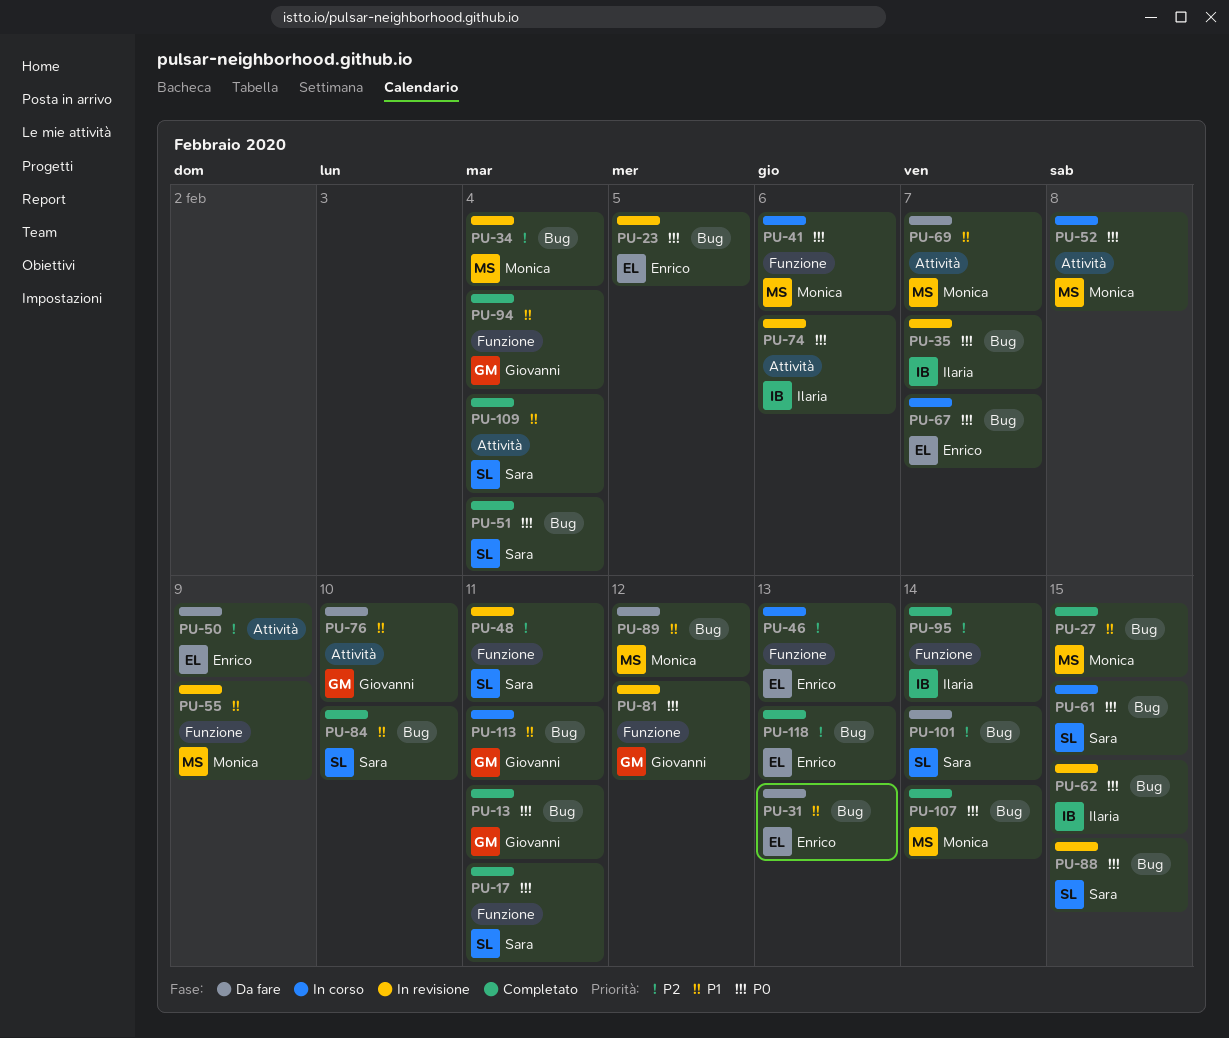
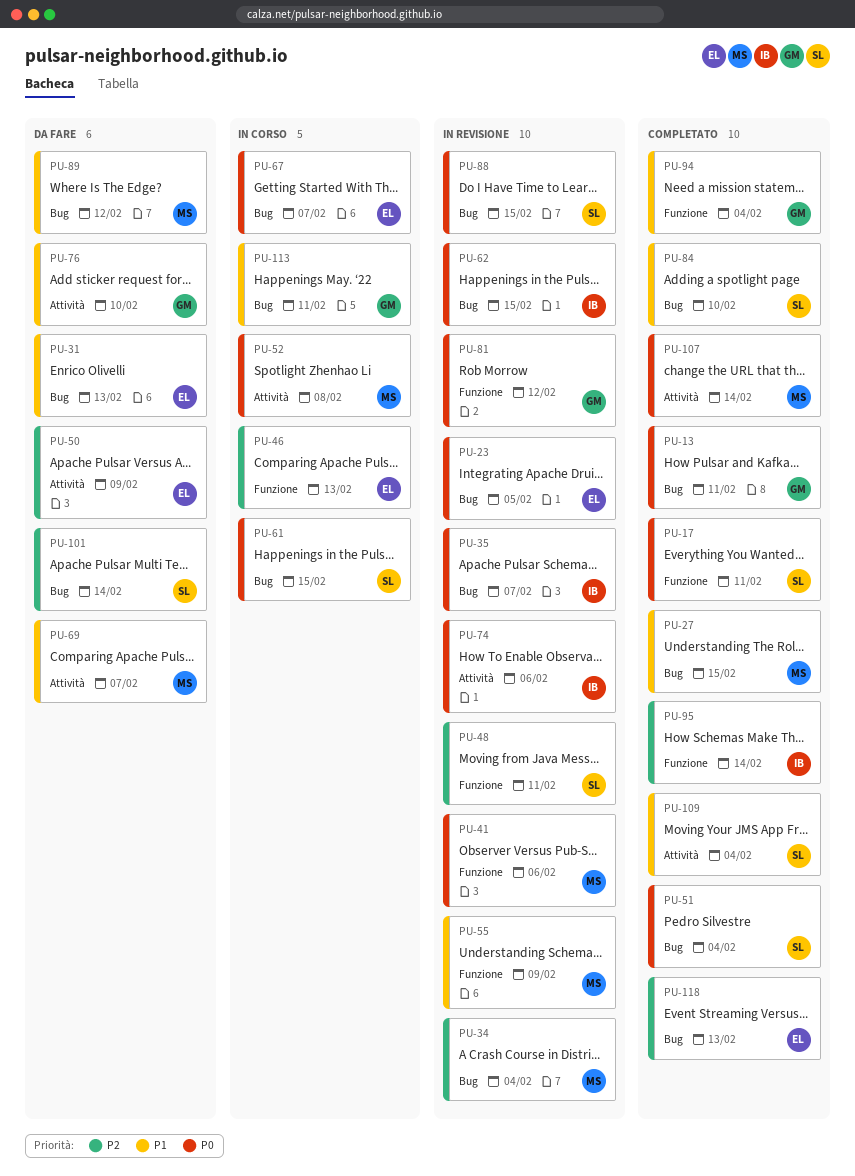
PU-41, status: In corso -> In revisione
PU-107, label: Bug -> Attività

